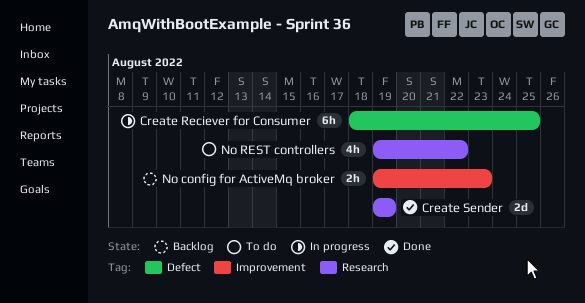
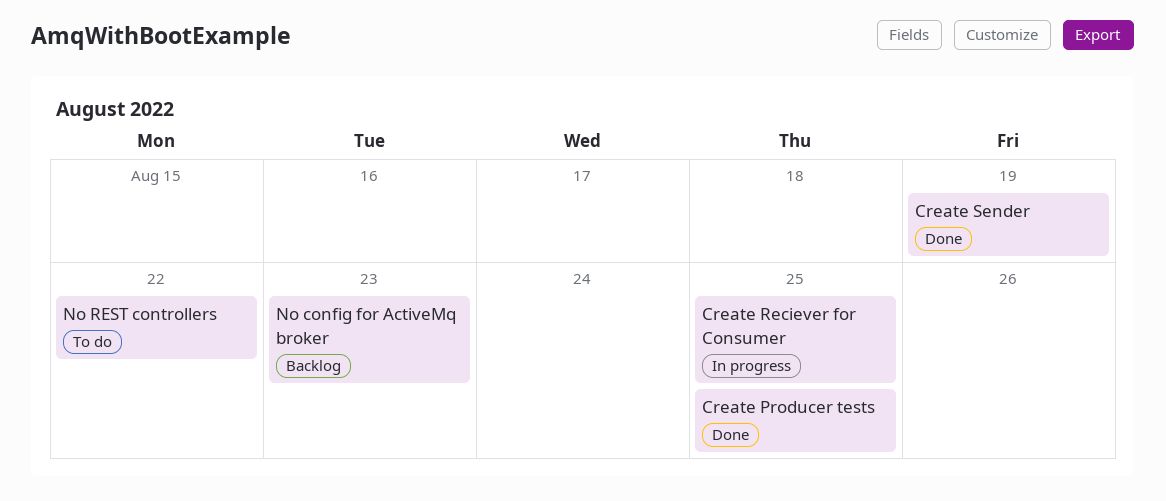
Create Producer tests: none -> present

